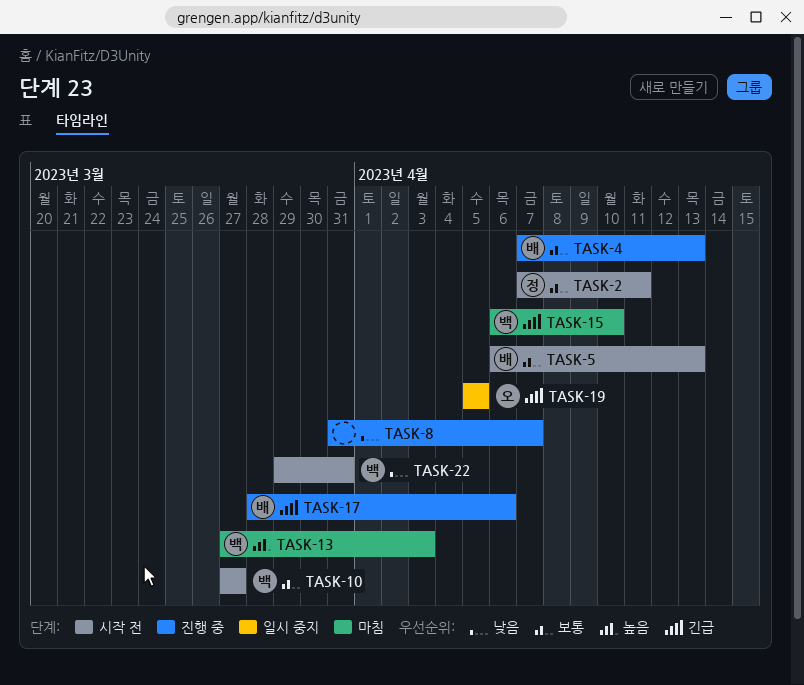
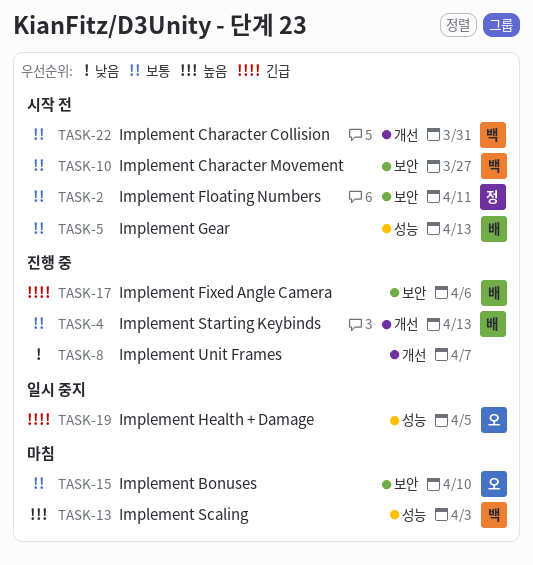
TASK-15, owner: 백 -> 오
TASK-15, priority: 긴급 -> 보통
TASK-22, priority: 낮음 -> 보통

